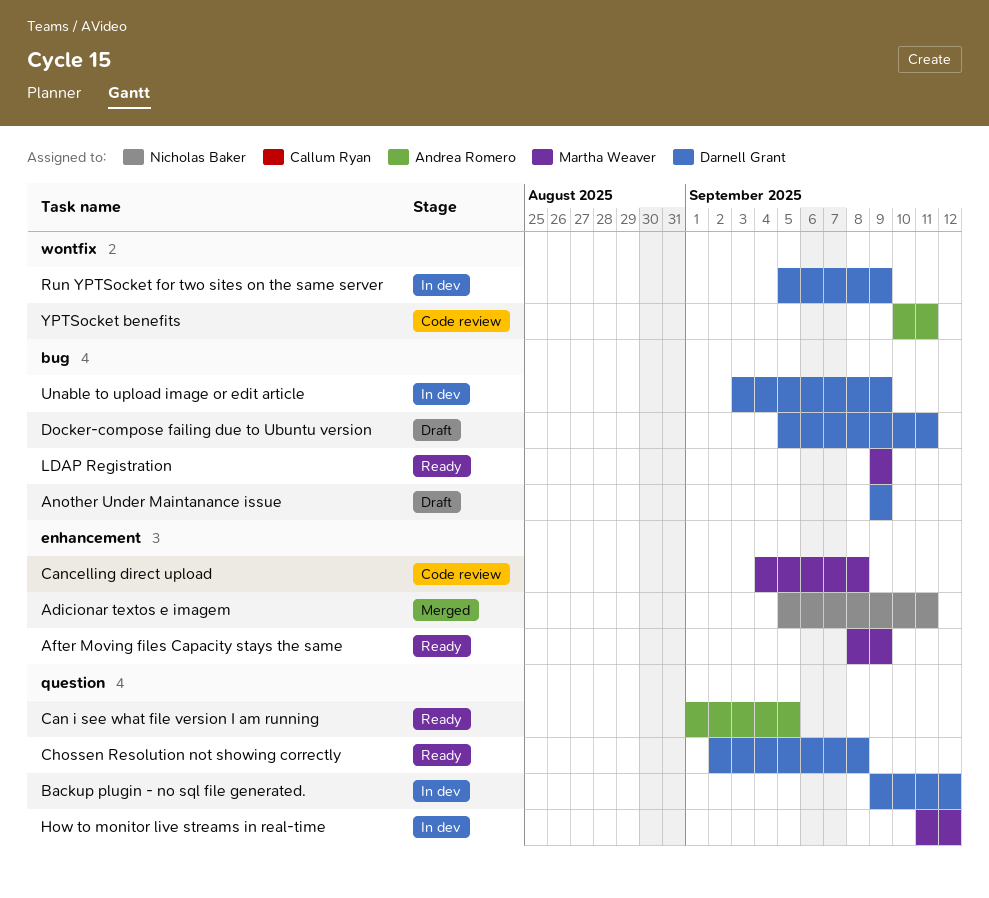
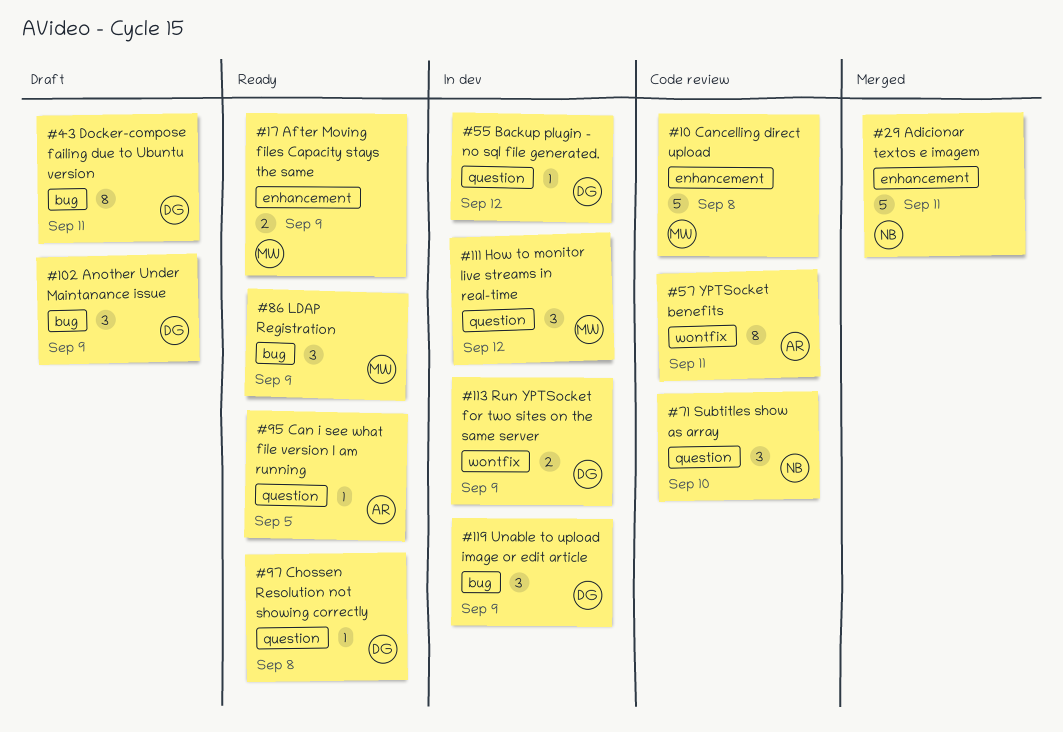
Subtitles show as array: none -> present

